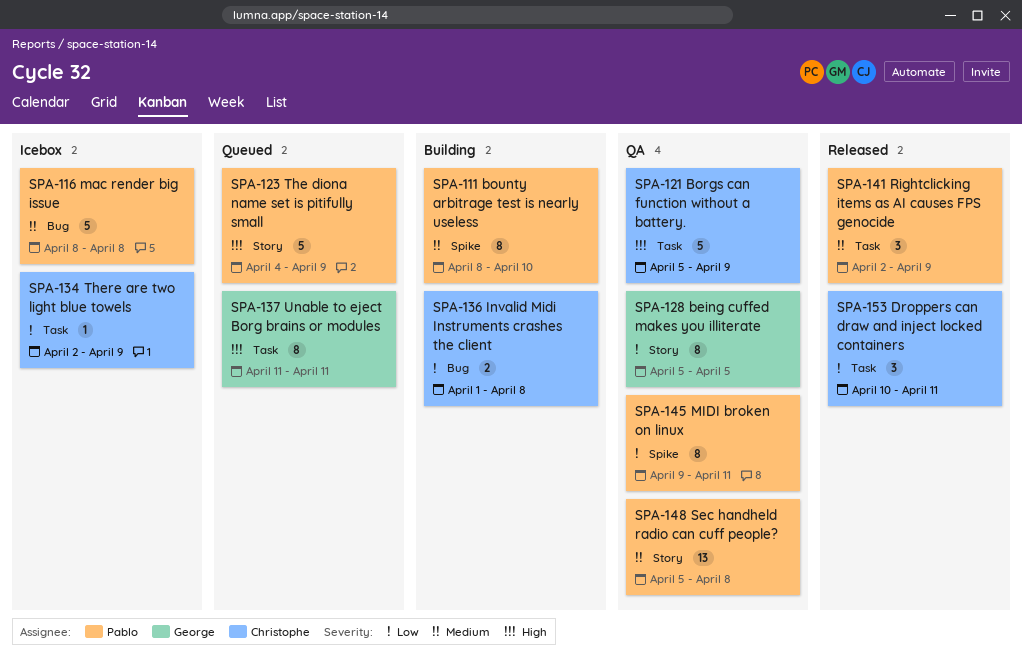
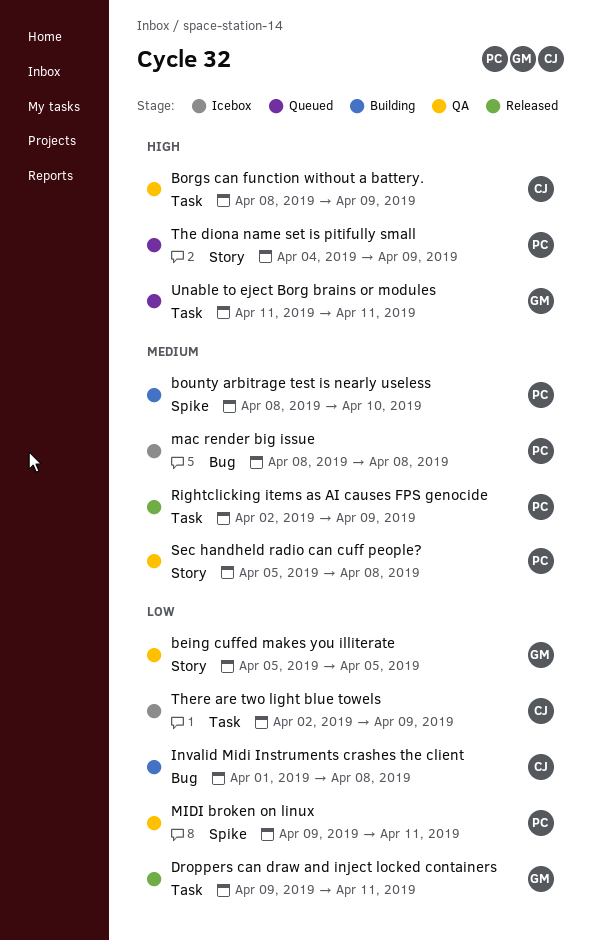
Borgs can function without a battery., start: Apr 5 -> Apr 8
Droppers can draw and inject locked containers, owner: Christophe -> George
Droppers can draw and inject locked containers, start: Apr 10 -> Apr 9

